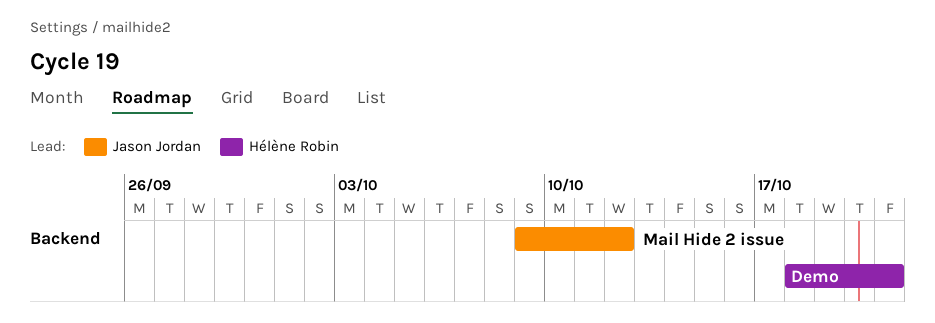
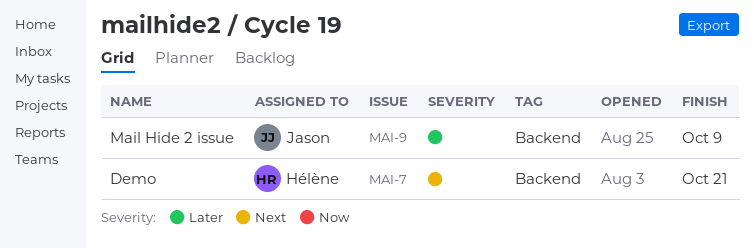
Mail Hide 2 issue, due: Oct 12 -> Oct 9

